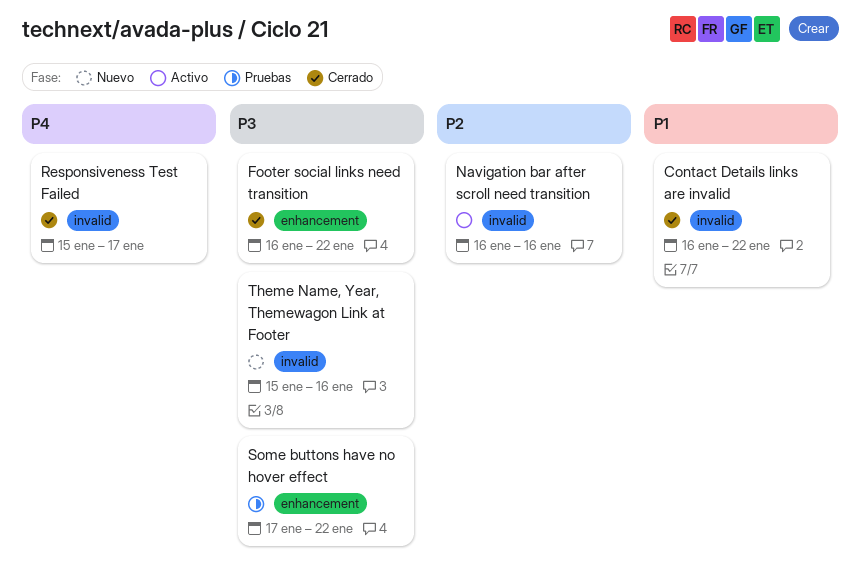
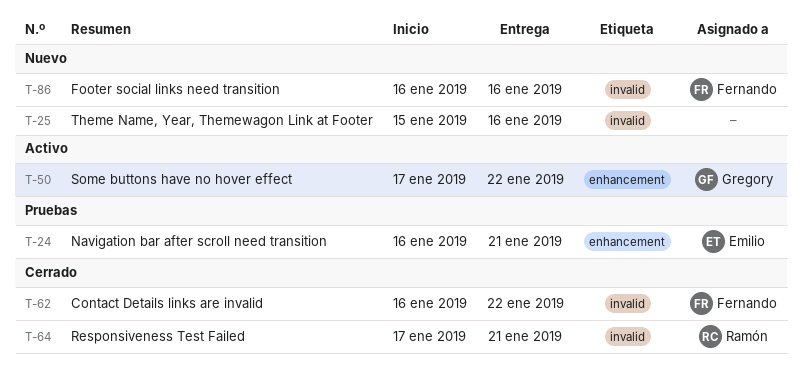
Footer social links need transition, status: Cerrado -> Nuevo
Footer social links need transition, label: enhancement -> invalid
Footer social links need transition, due: Jan 22 -> Jan 16
Navigation bar after scroll need transition, status: Activo -> Pruebas
Navigation bar after scroll need transition, label: invalid -> enhancement
Navigation bar after scroll need transition, due: Jan 16 -> Jan 21
Responsiveness Test Failed, start: Jan 15 -> Jan 17
Responsiveness Test Failed, due: Jan 17 -> Jan 21
Some buttons have no hover effect, status: Pruebas -> Activo

